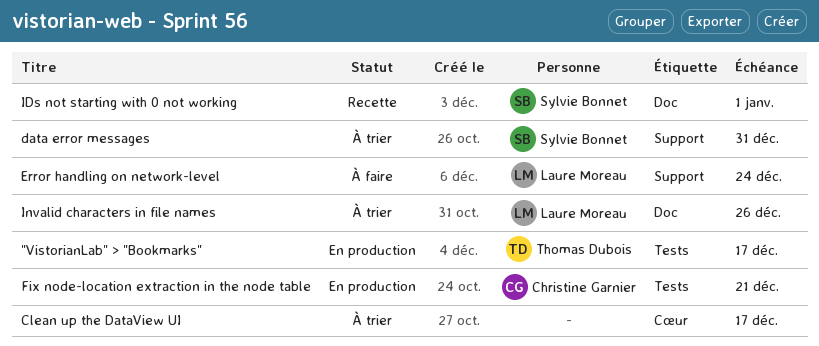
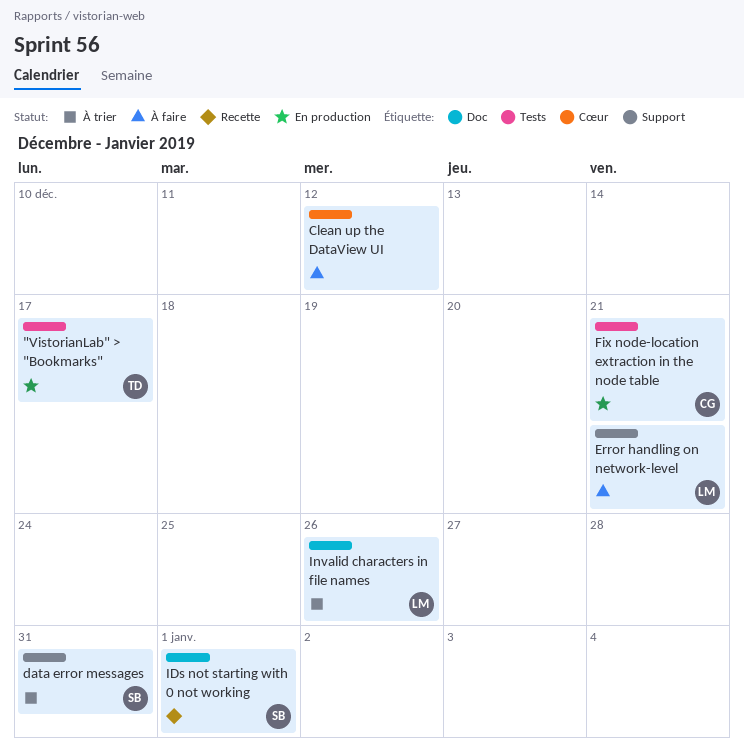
Clean up the DataView UI, status: À trier -> À faire
Clean up the DataView UI, due: Dec 17 -> Dec 12
Error handling on network-level, due: Dec 24 -> Dec 21

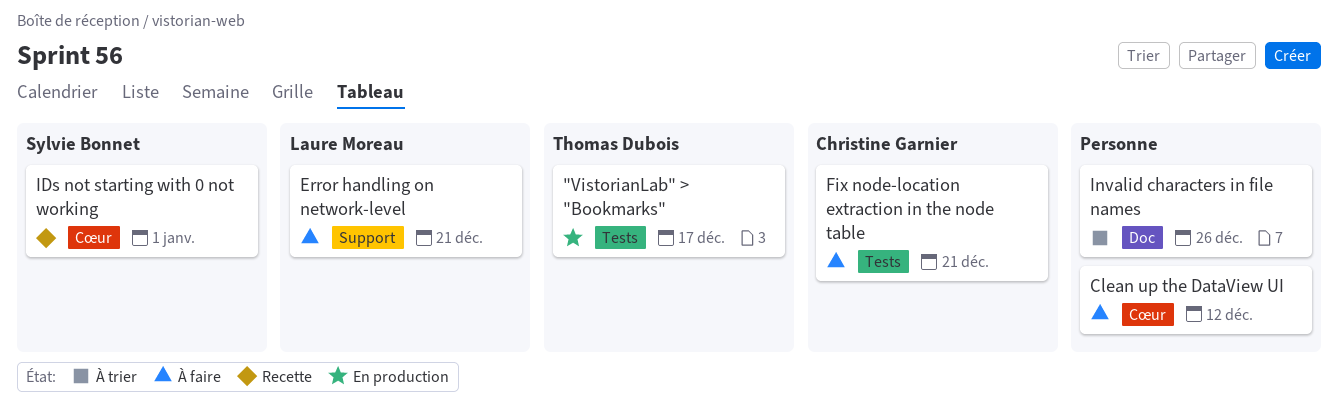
data error messages: present -> none
Fix node-location extraction in the node table, status: En production -> À faire
IDs not starting with 0 not working, label: Doc -> Cœur
Invalid characters in file names, owner: Laure Moreau -> none

